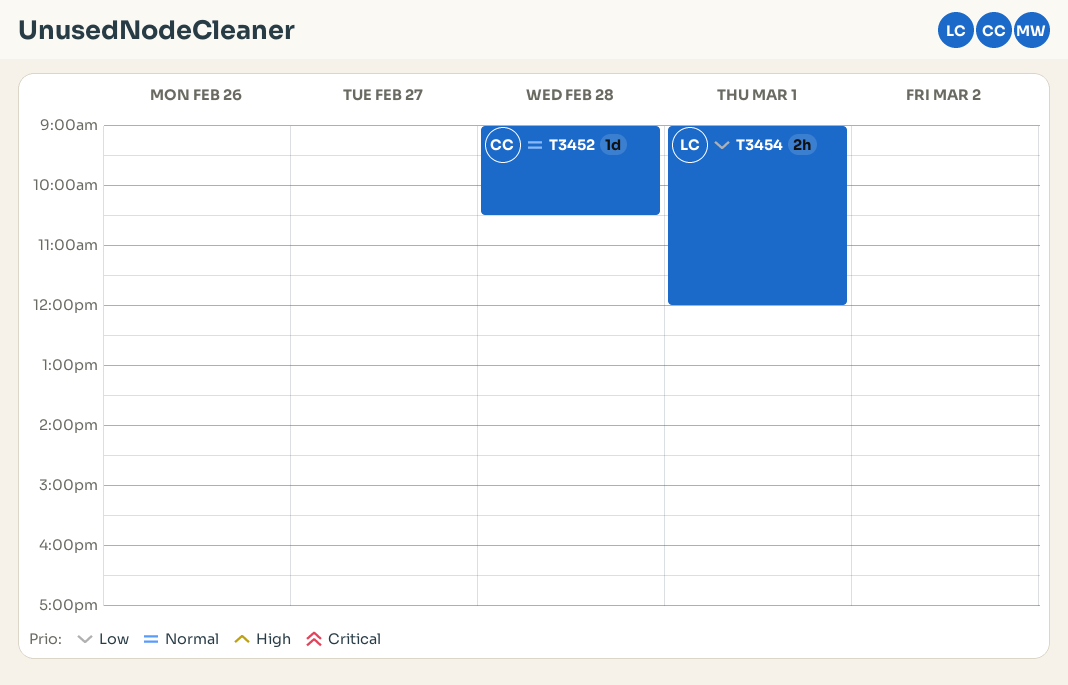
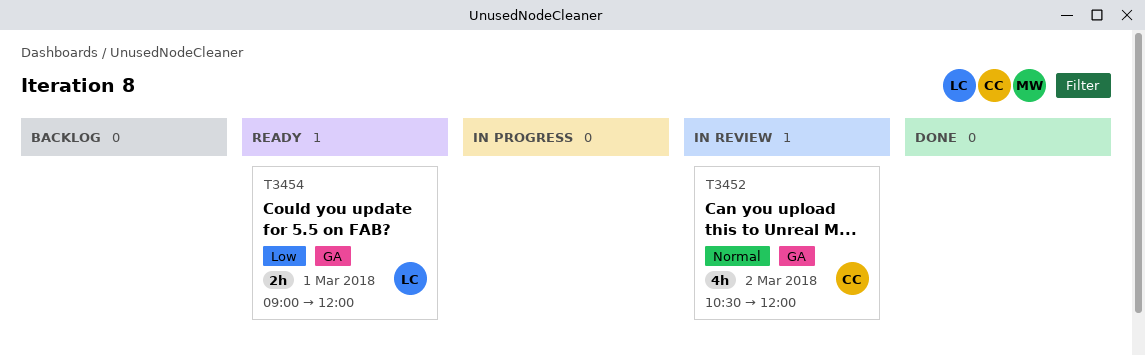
T3452, estimate: 1d -> 4h
T3452, day: Feb 28 -> Mar 2
T3452, begins: 09:00 -> 10:30
T3452, ends: 10:30 -> 12:00

